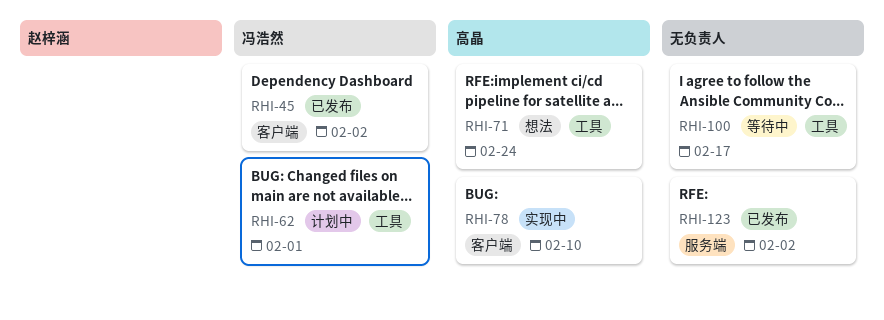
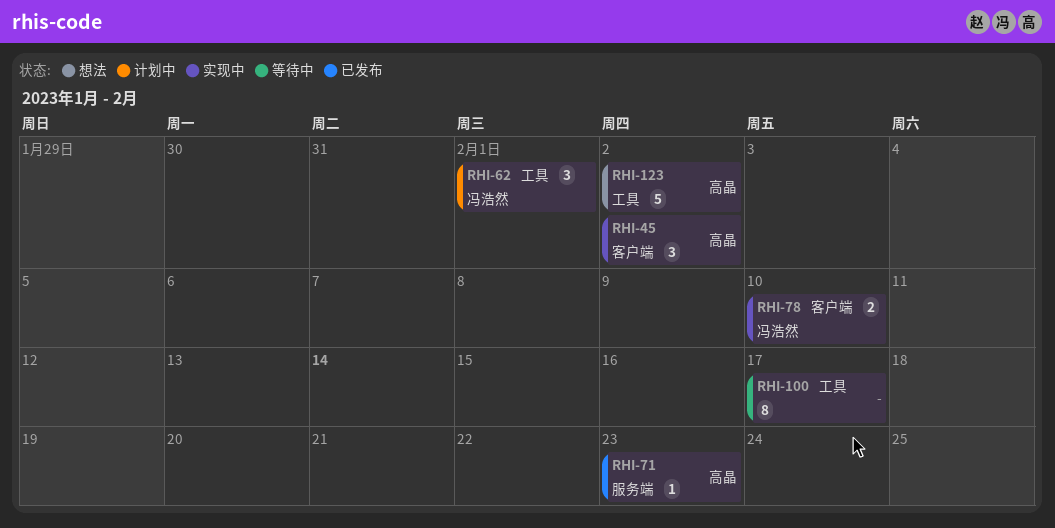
RHI-45, status: 已发布 -> 实现中
RHI-45, owner: 冯浩然 -> 高晶
RHI-71, status: 想法 -> 已发布
RHI-71, label: 工具 -> 服务端
RHI-71, due: Feb 24 -> Feb 23
RHI-78, owner: 高晶 -> 冯浩然
RHI-123, status: 已发布 -> 想法
RHI-123, owner: none -> 高晶
RHI-123, label: 服务端 -> 工具

